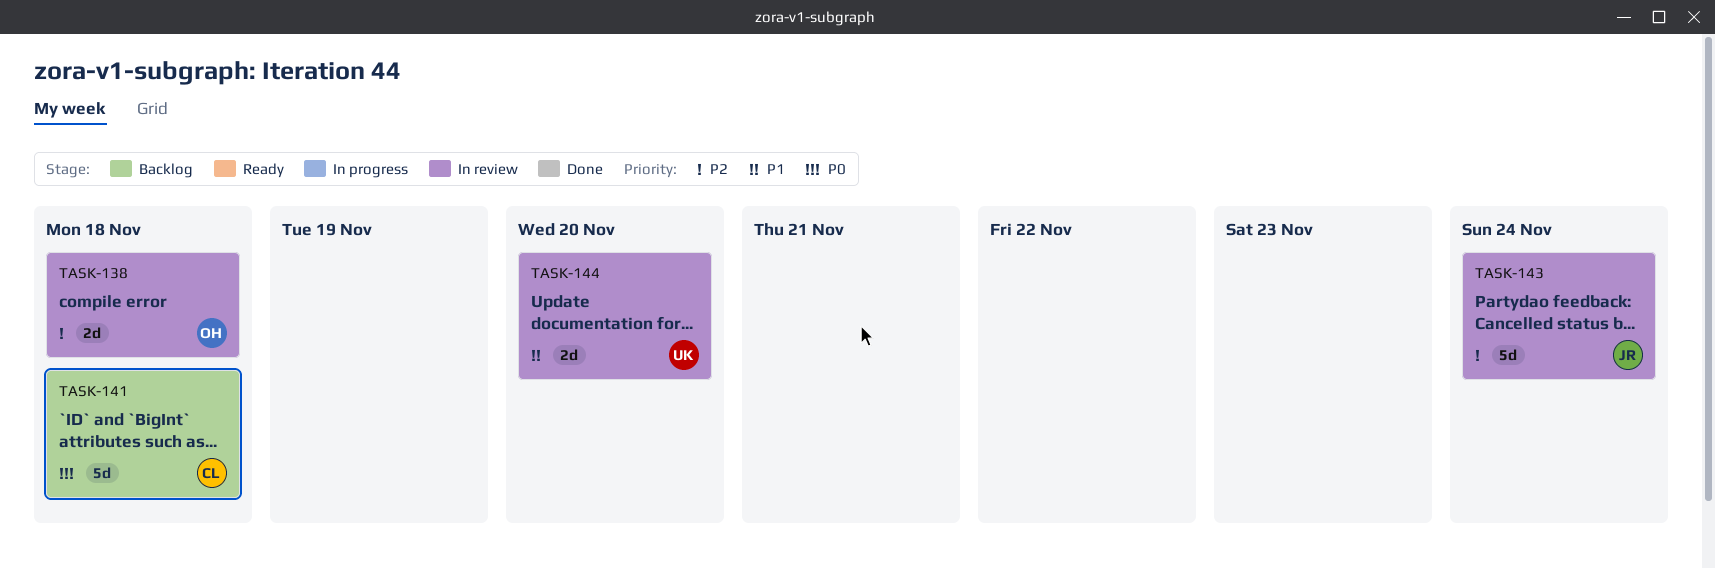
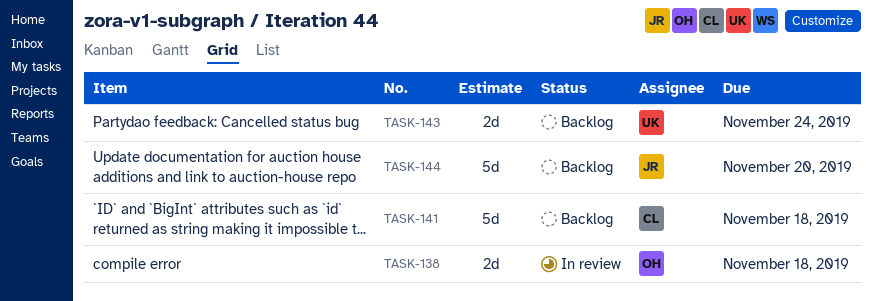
TASK-143, status: In review -> Backlog
TASK-143, owner: JR -> UK
TASK-143, estimate: 5d -> 2d
TASK-144, status: In review -> Backlog
TASK-144, owner: UK -> JR
TASK-144, estimate: 2d -> 5d

